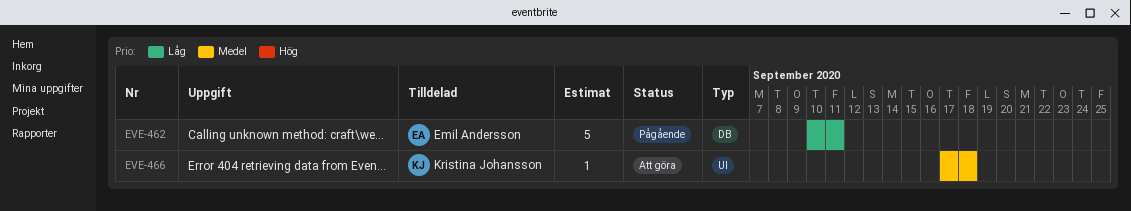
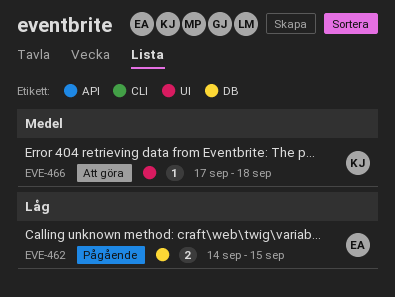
EVE-462, estimate: 5 -> 2
EVE-462, start: Sep 10 -> Sep 14
EVE-462, due: Sep 11 -> Sep 15

